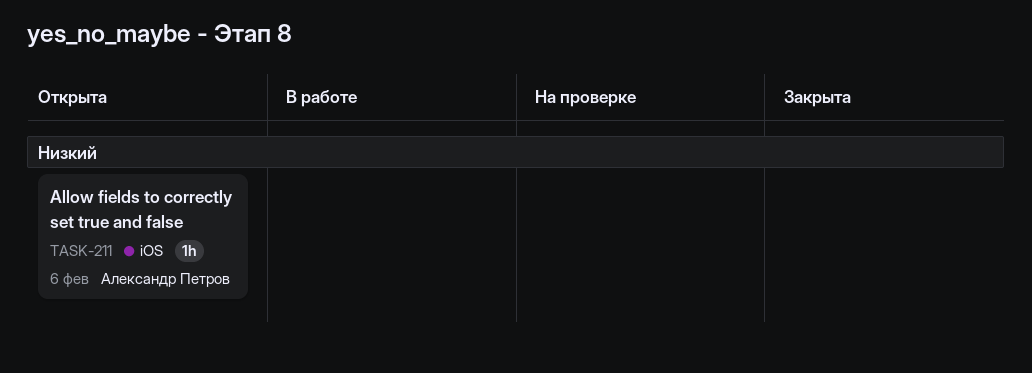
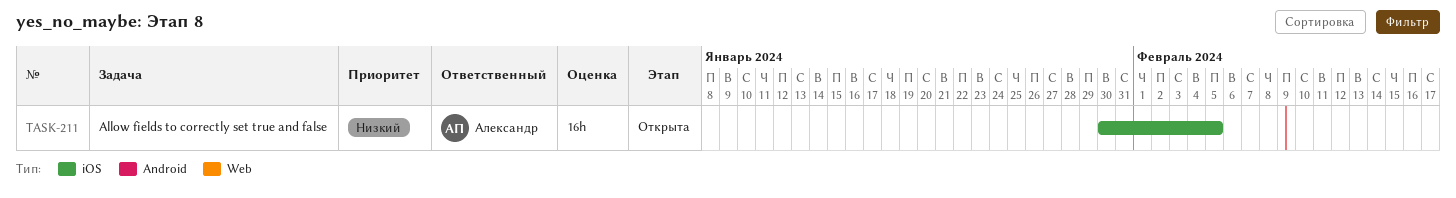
TASK-211, estimate: 1h -> 16h
TASK-211, due: Feb 6 -> Feb 5

